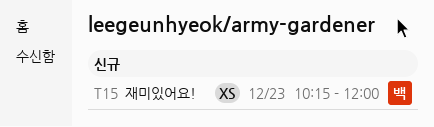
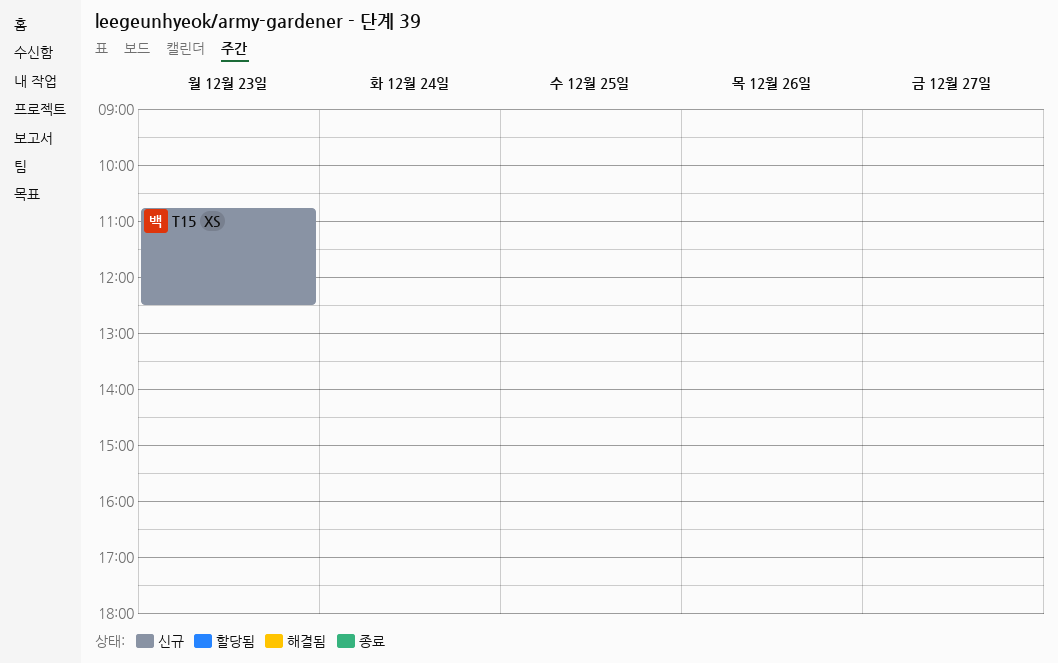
T15, begins: 10:15 -> 10:45
T15, ends: 12:00 -> 12:30

